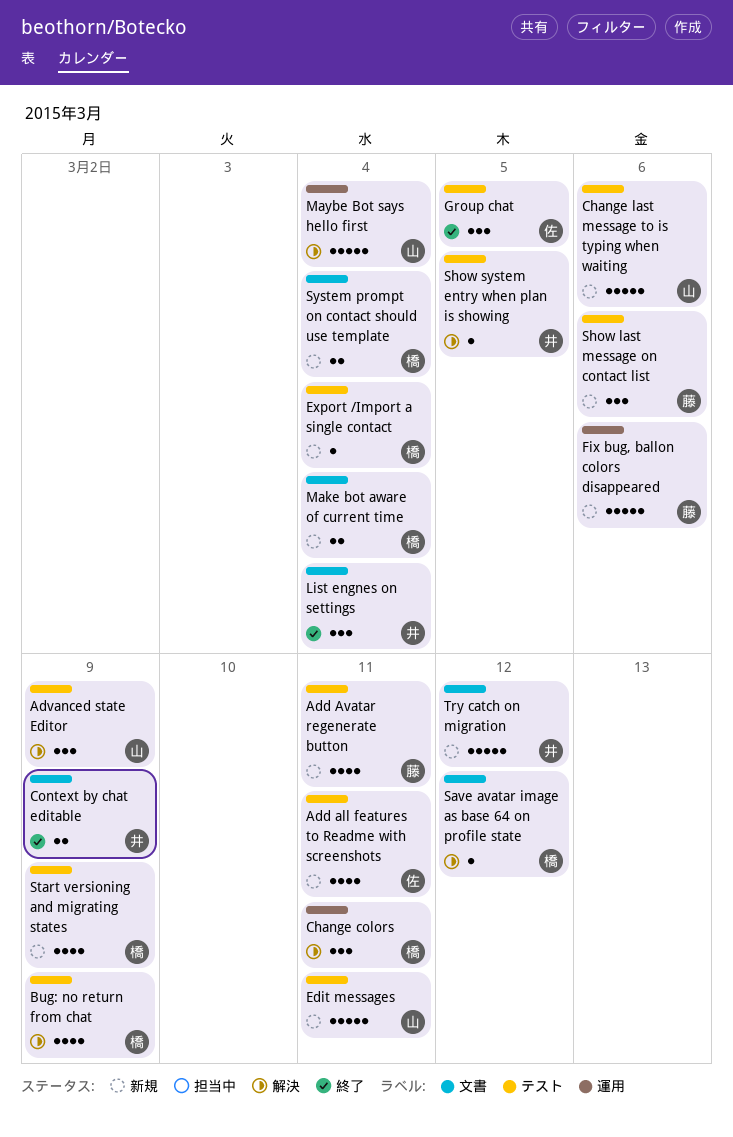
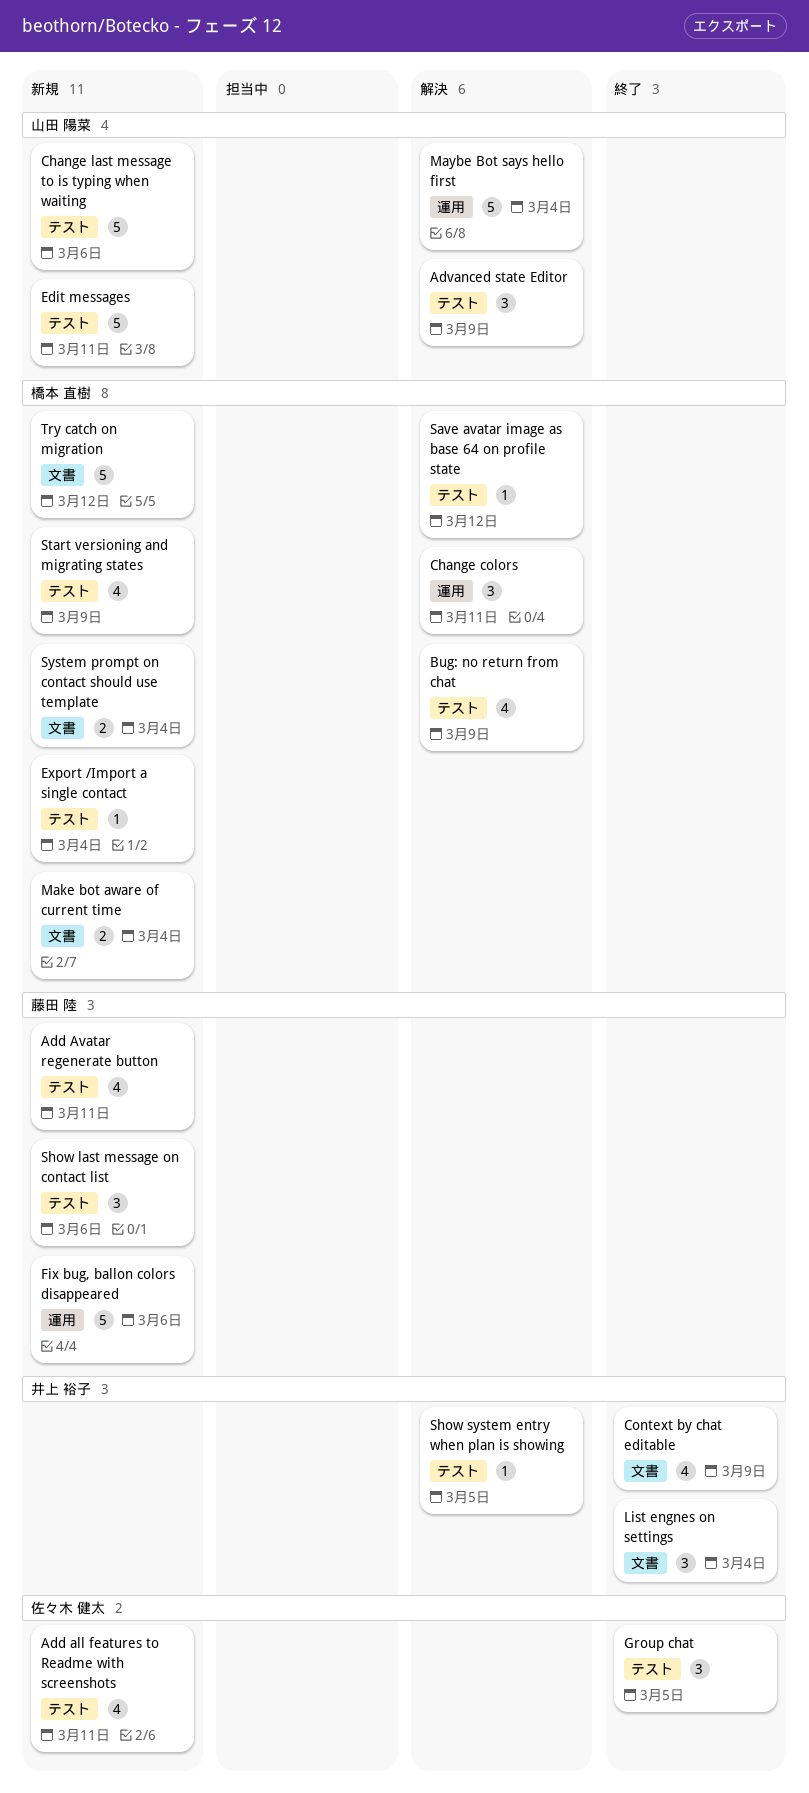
Context by chat editable, estimate: 2 -> 4
Save avatar image as base 64 on profile state, label: 文書 -> テスト
Try catch on migration, owner: 井上 裕子 -> 橋本 直樹

